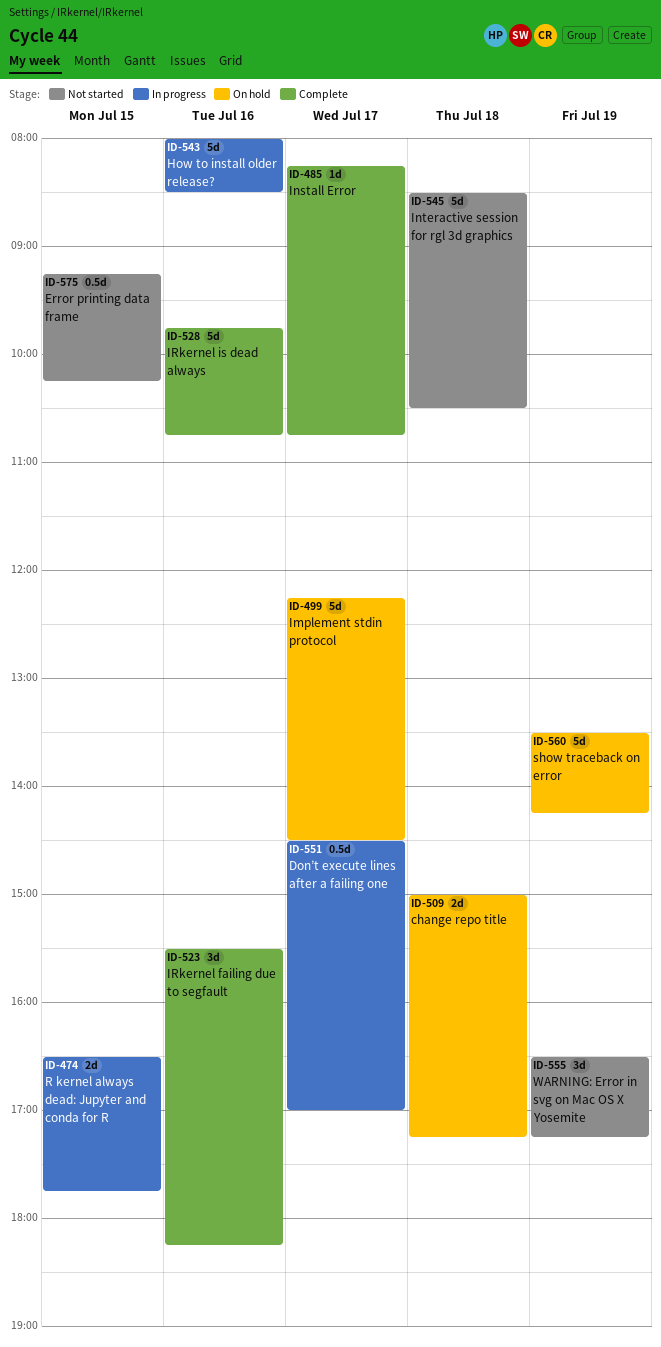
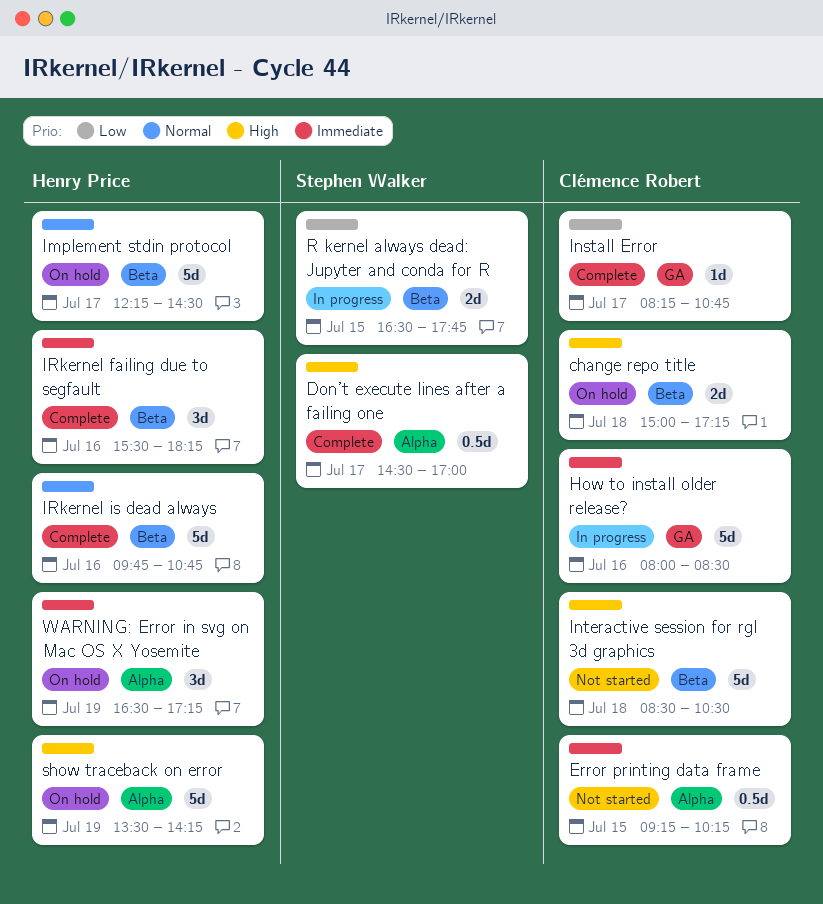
Don’t execute lines after a failing one, status: In progress -> Complete
WARNING: Error in svg on Mac OS X Yosemite, status: Not started -> On hold

